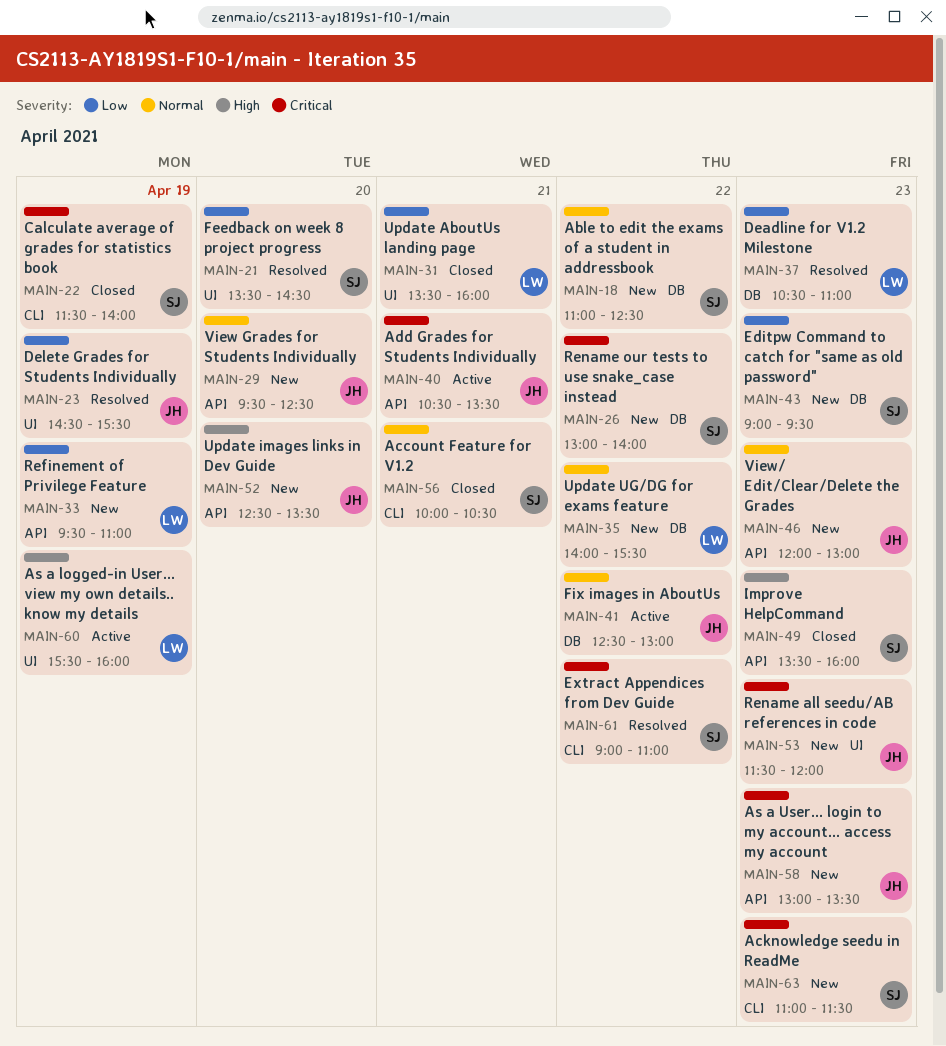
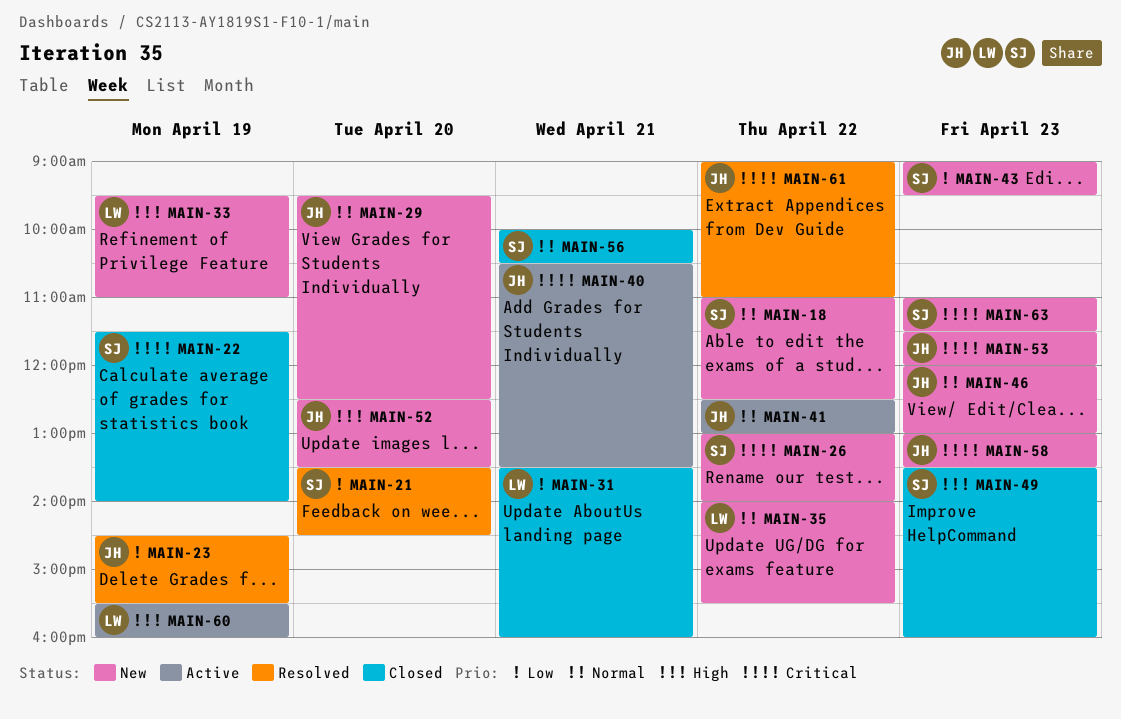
MAIN-33, priority: Low -> High
MAIN-37: present -> none
MAIN-61, owner: SJ -> JH

